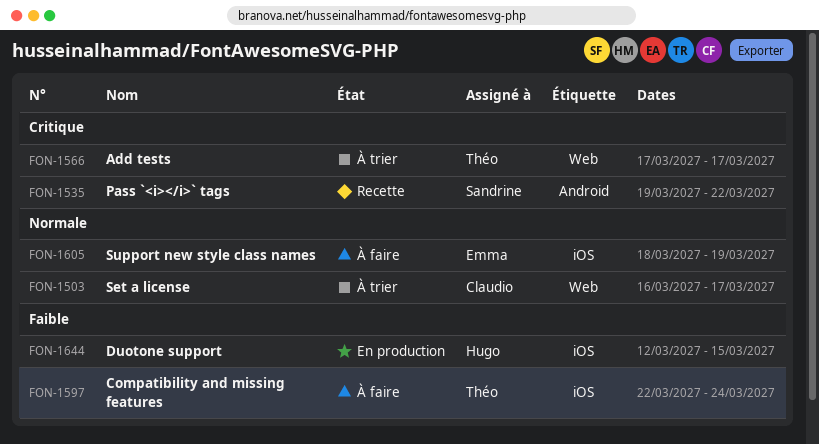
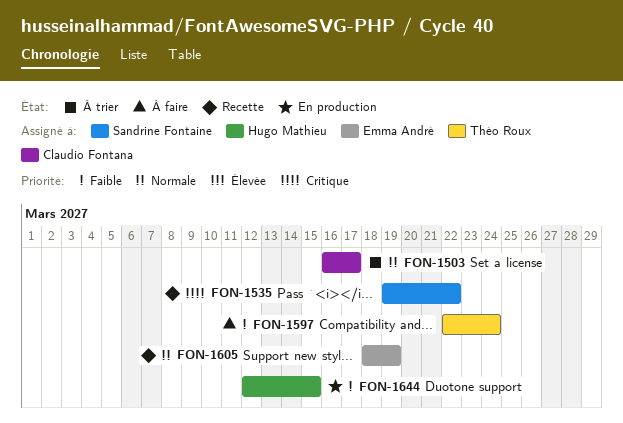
FON-1566: present -> none
FON-1605, status: À faire -> Recette

